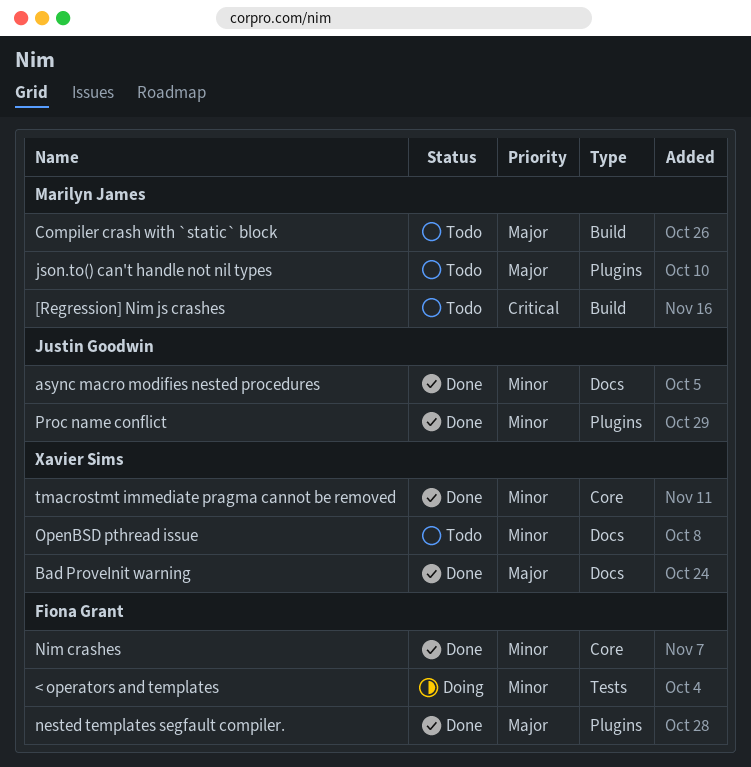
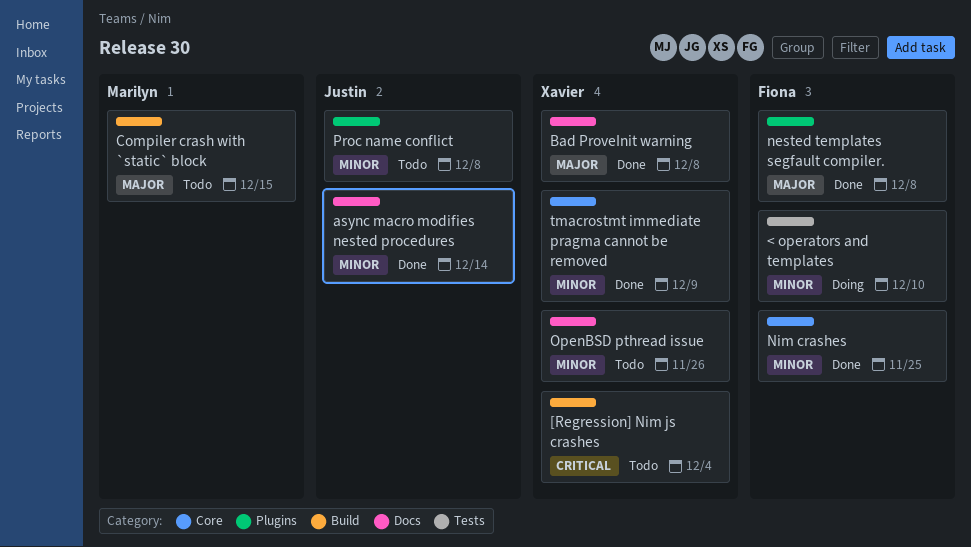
[Regression] Nim js crashes, owner: Marilyn James -> Xavier Sims
json.to() can't handle not nil types: present -> none
Proc name conflict, status: Done -> Todo

